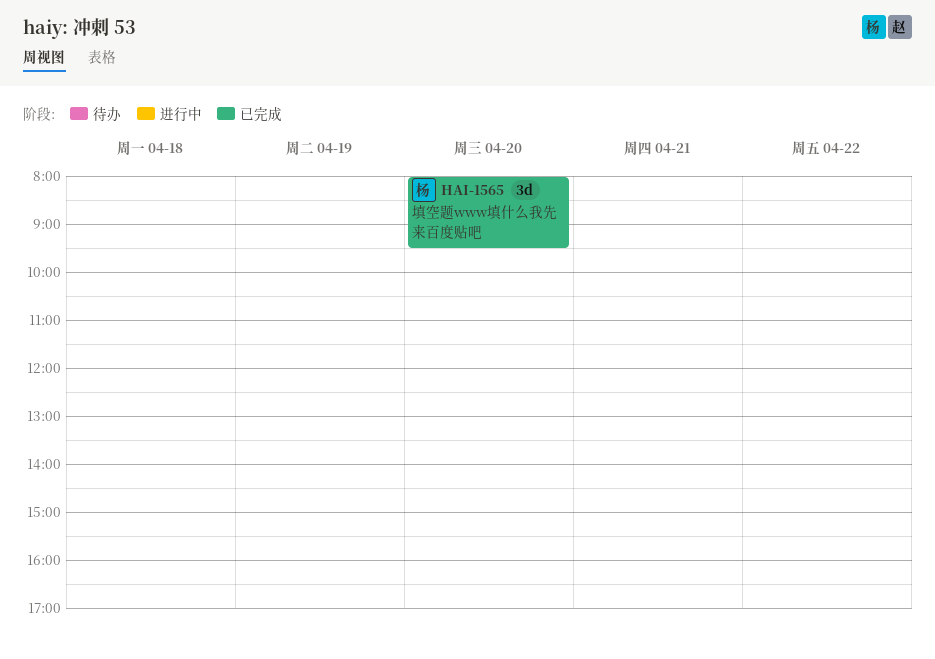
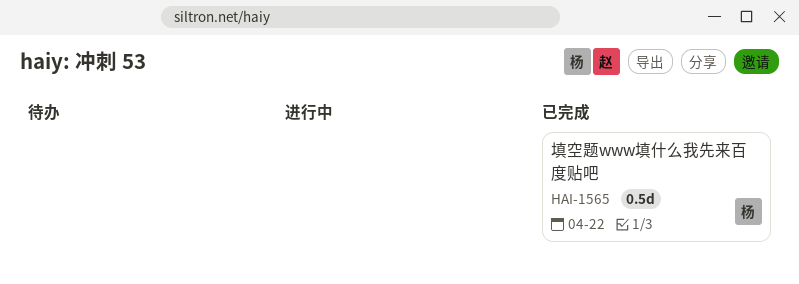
HAI-1565, estimate: 3d -> 0.5d
HAI-1565, day: Apr 20 -> Apr 22

